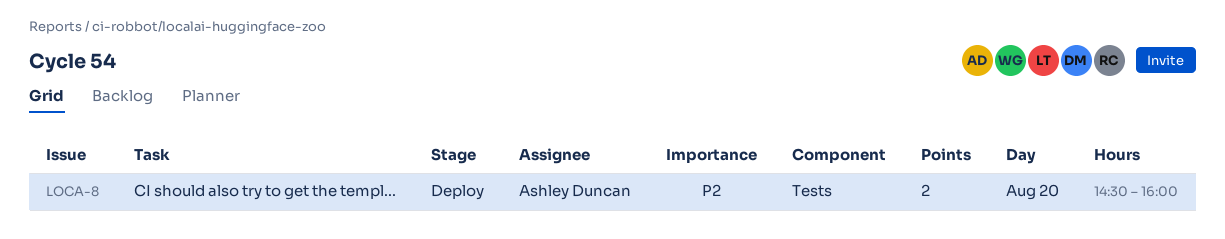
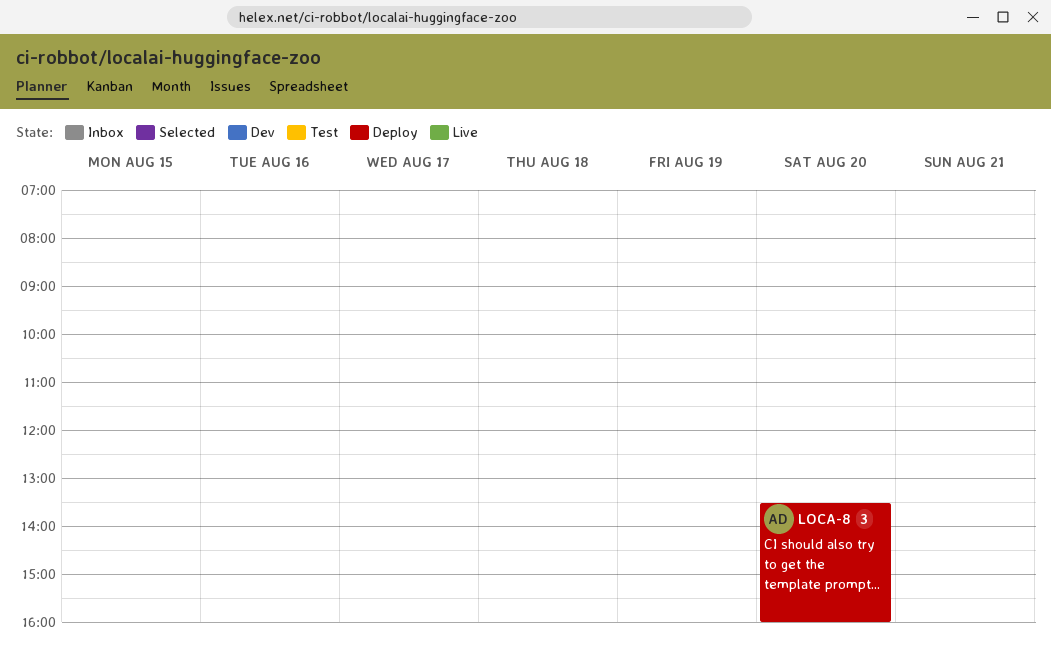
LOCA-8, estimate: 2 -> 3
LOCA-8, begins: 14:30 -> 13:30

